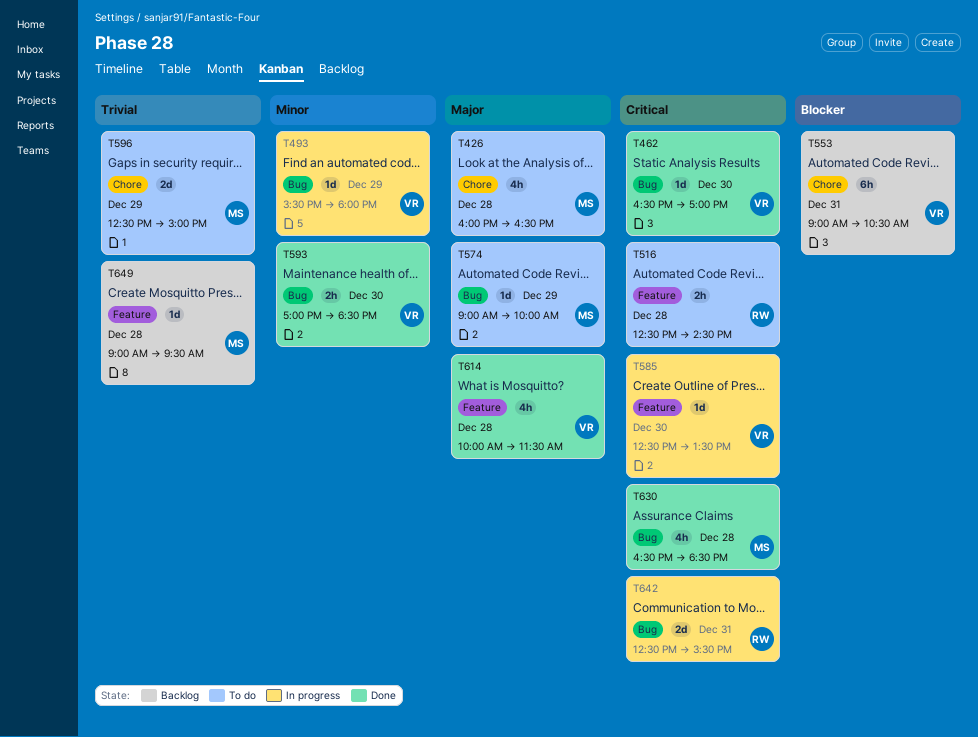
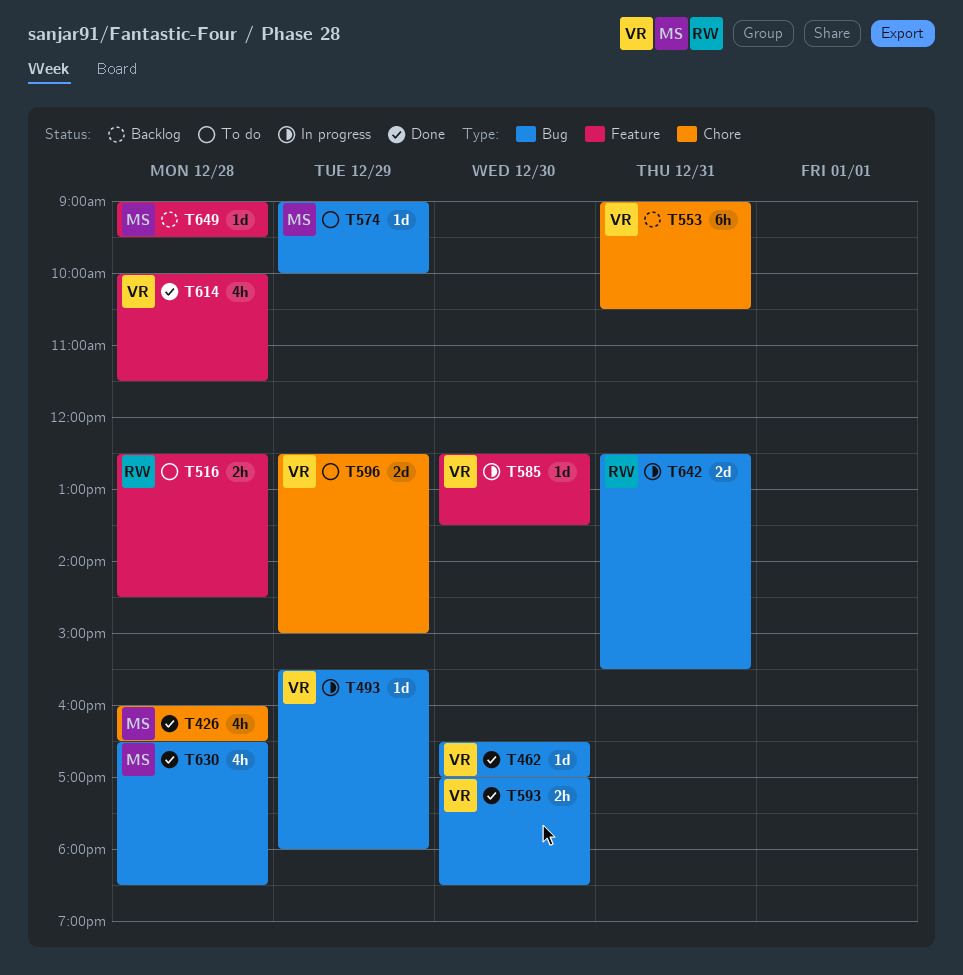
T426, status: To do -> Done
T596, owner: MS -> VR

